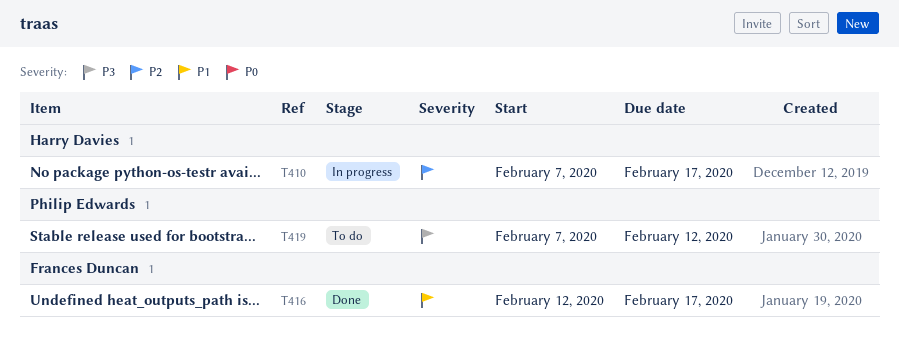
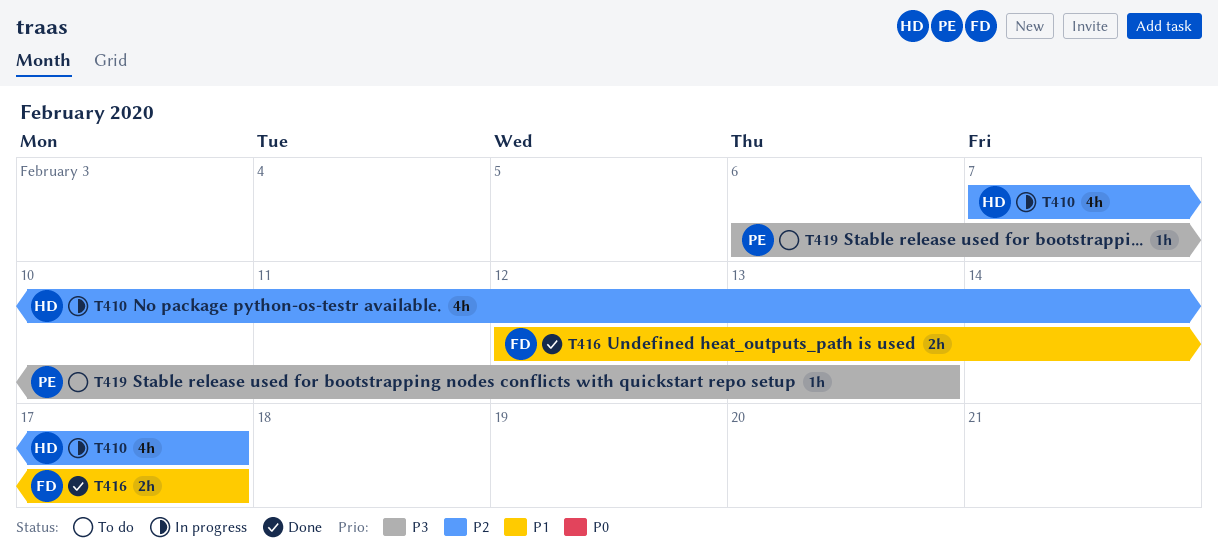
T419, start: Feb 7 -> Feb 6
T419, due: Feb 12 -> Feb 13

